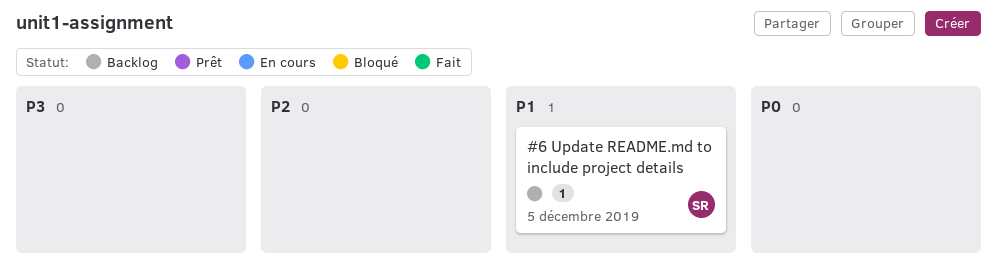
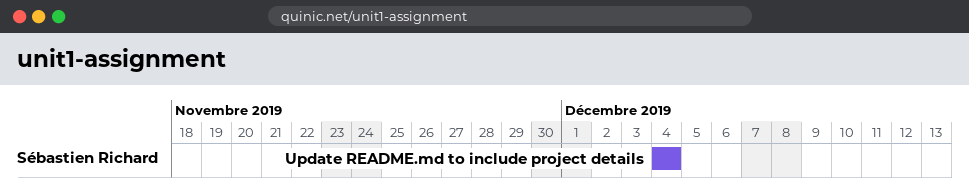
Update README.md to include project details, due: Dec 5 -> Dec 4

